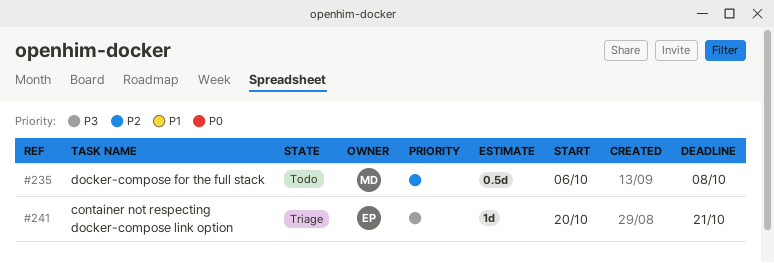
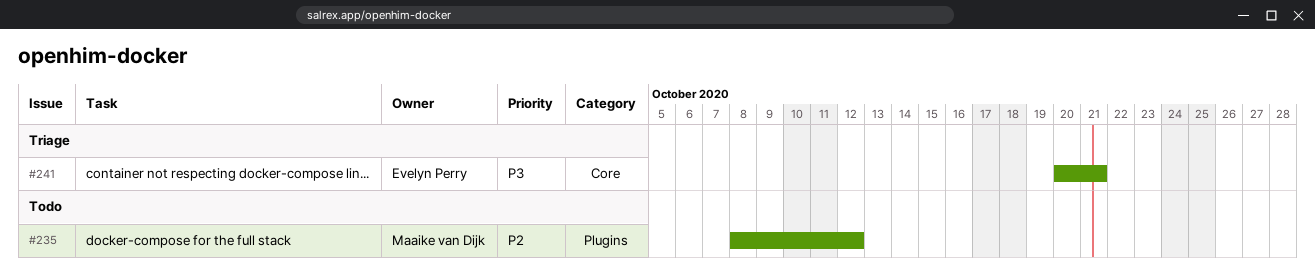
#235, start: Oct 6 -> Oct 8
#235, due: Oct 8 -> Oct 12

